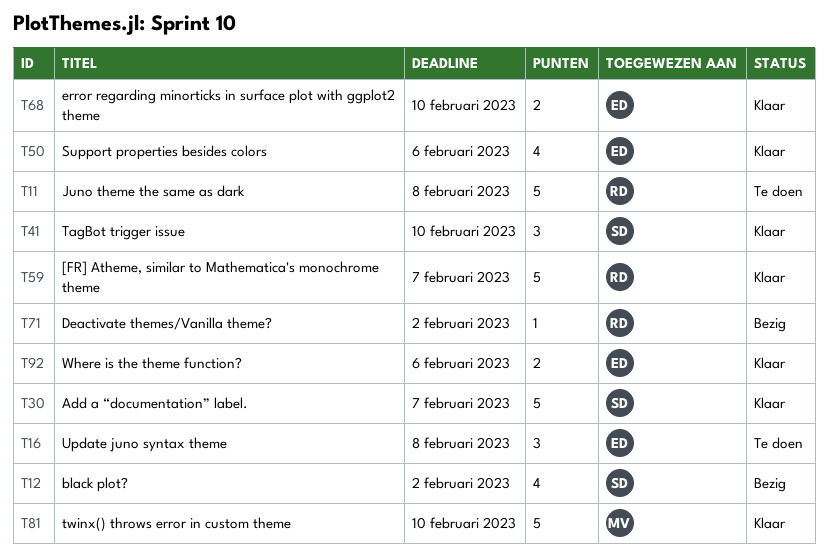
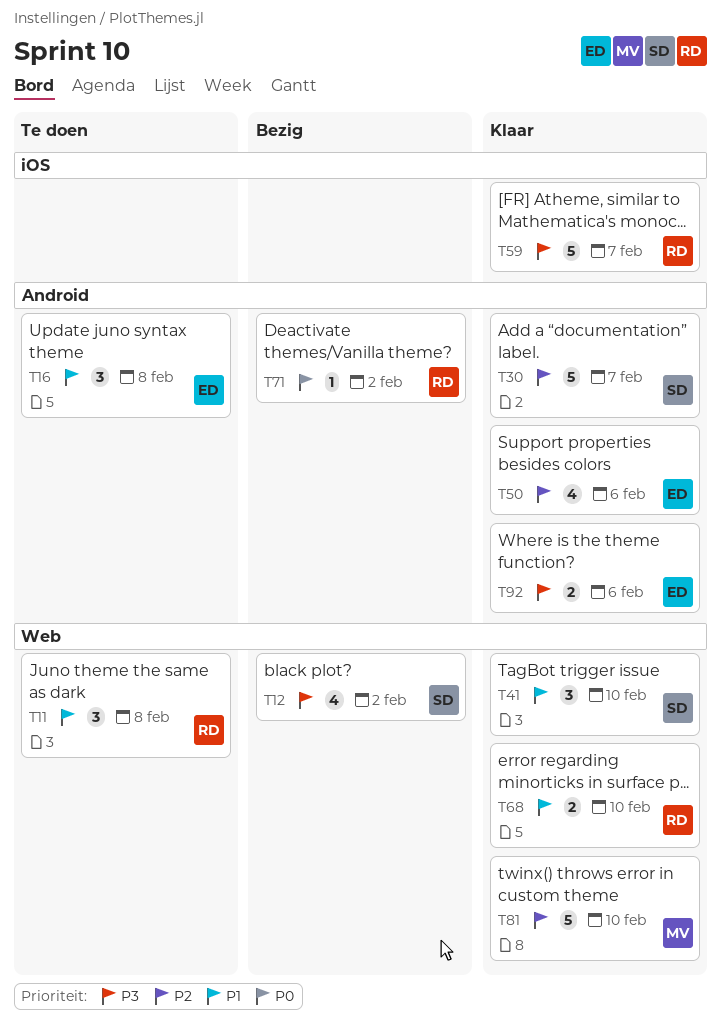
T11, estimate: 5 -> 3
T68, owner: ED -> RD

